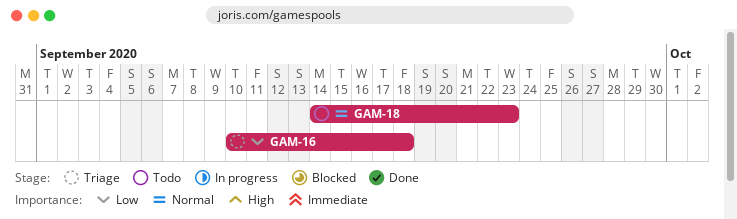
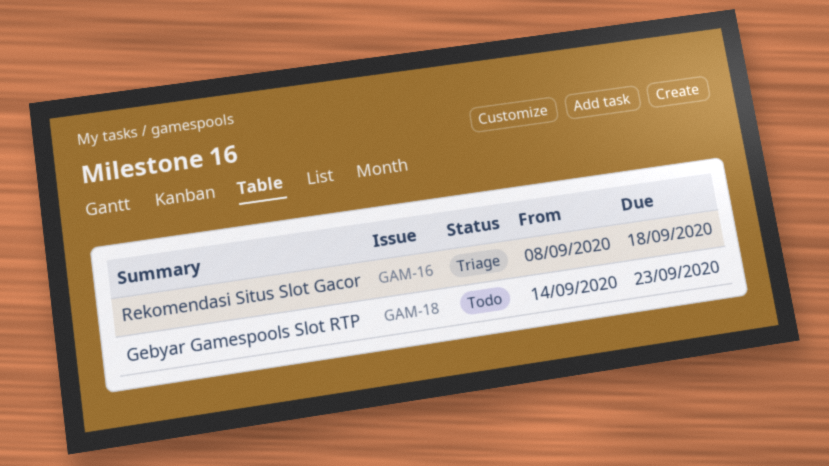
GAM-16, start: Sep 10 -> Sep 8

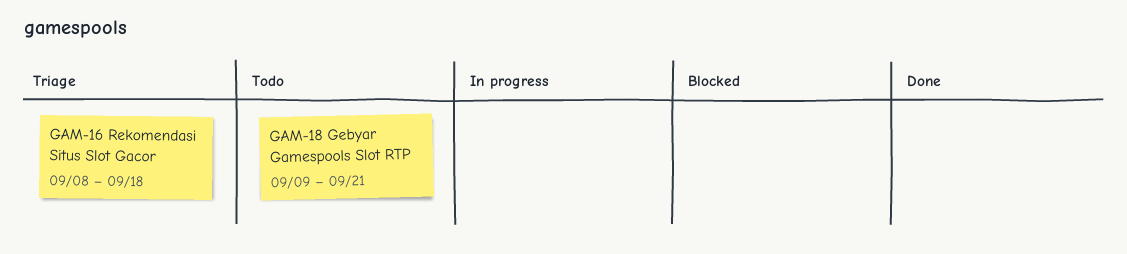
GAM-18, start: Sep 14 -> Sep 9
GAM-18, due: Sep 23 -> Sep 21

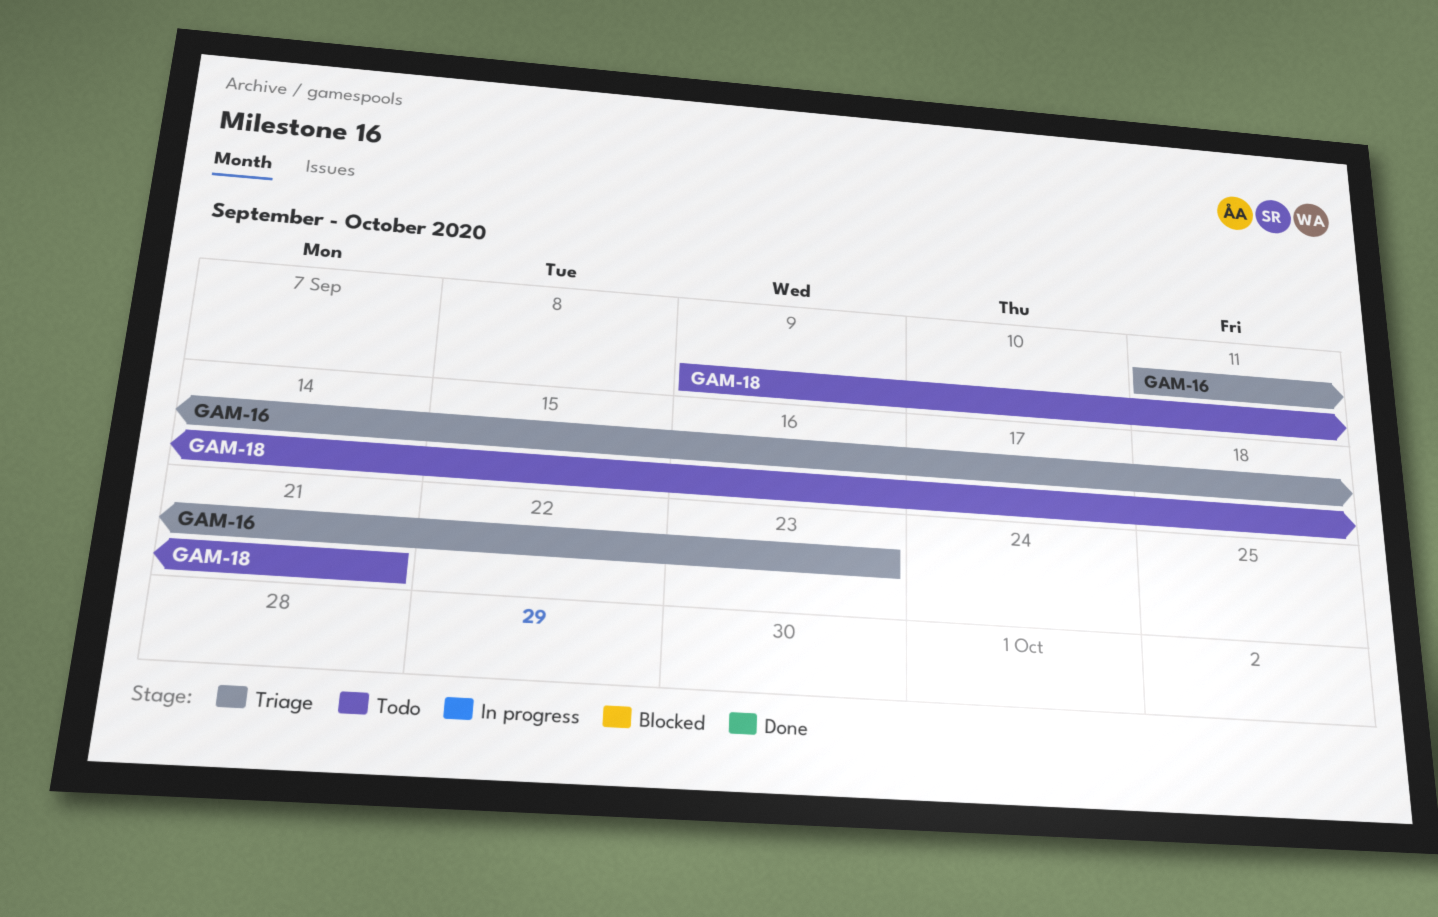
GAM-16, start: Sep 8 -> Sep 11
GAM-16, due: Sep 18 -> Sep 23

